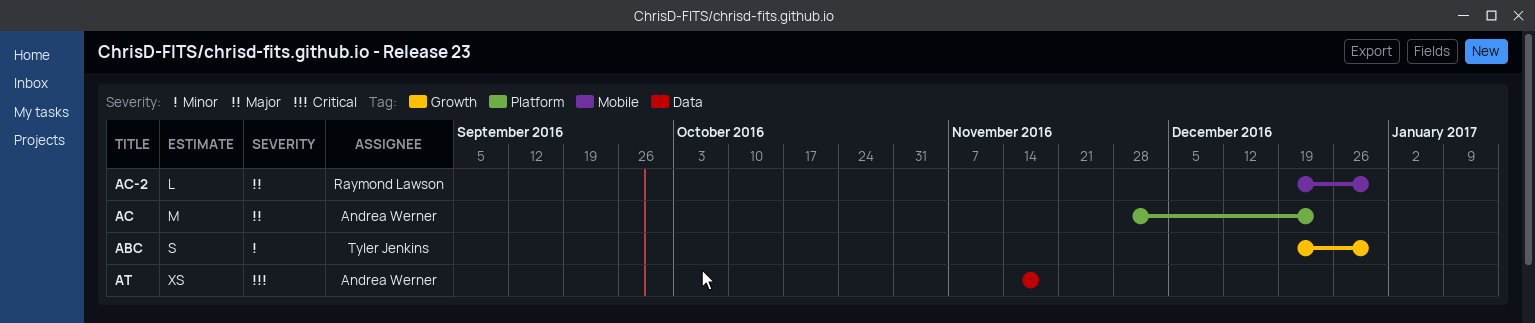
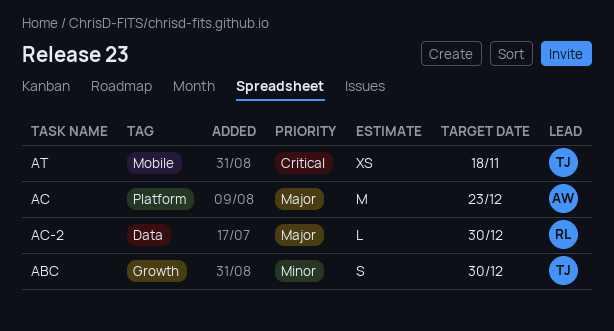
AC-2, label: Mobile -> Data
AT, owner: Andrea Werner -> Tyler Jenkins
AT, label: Data -> Mobile

